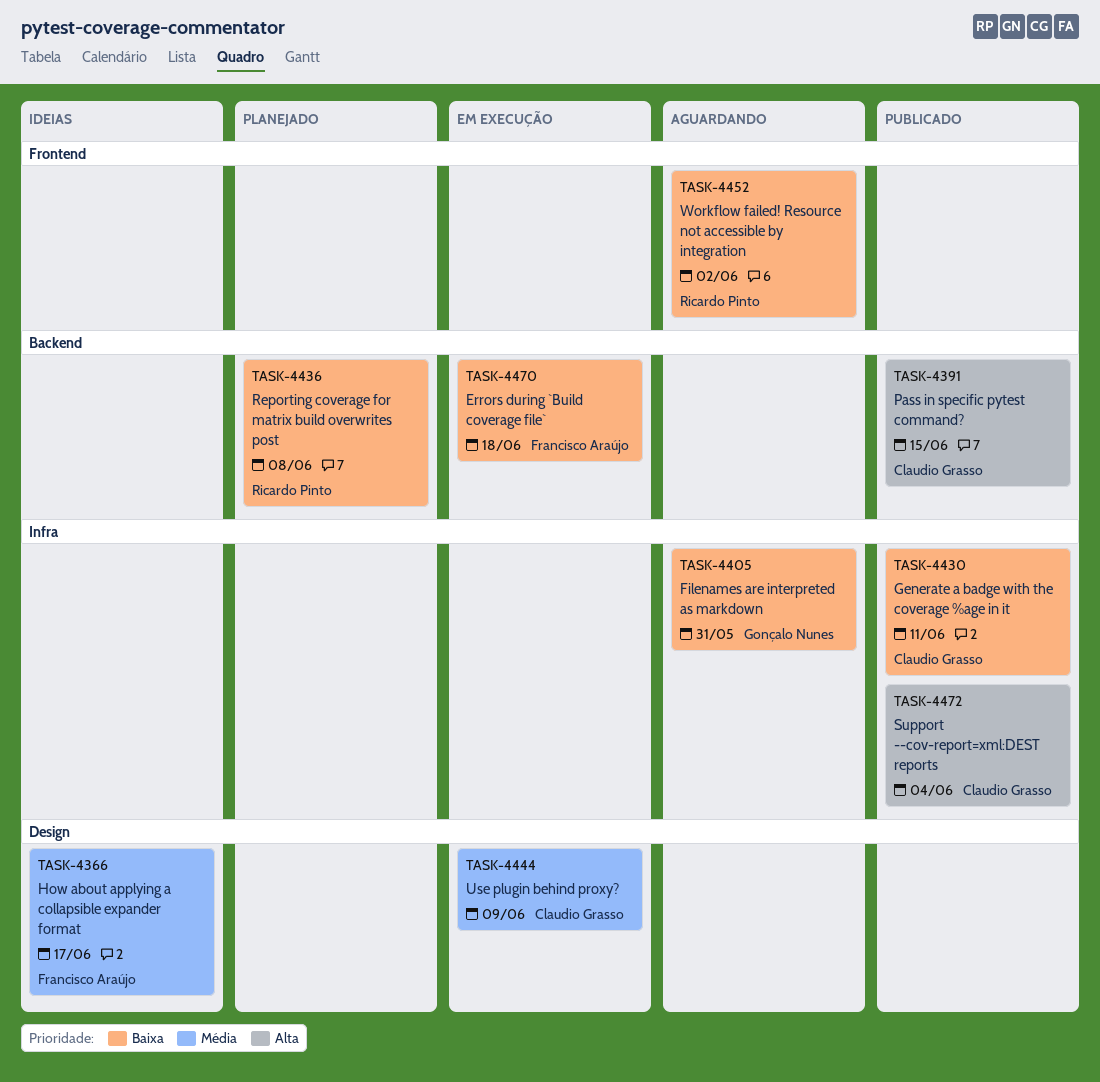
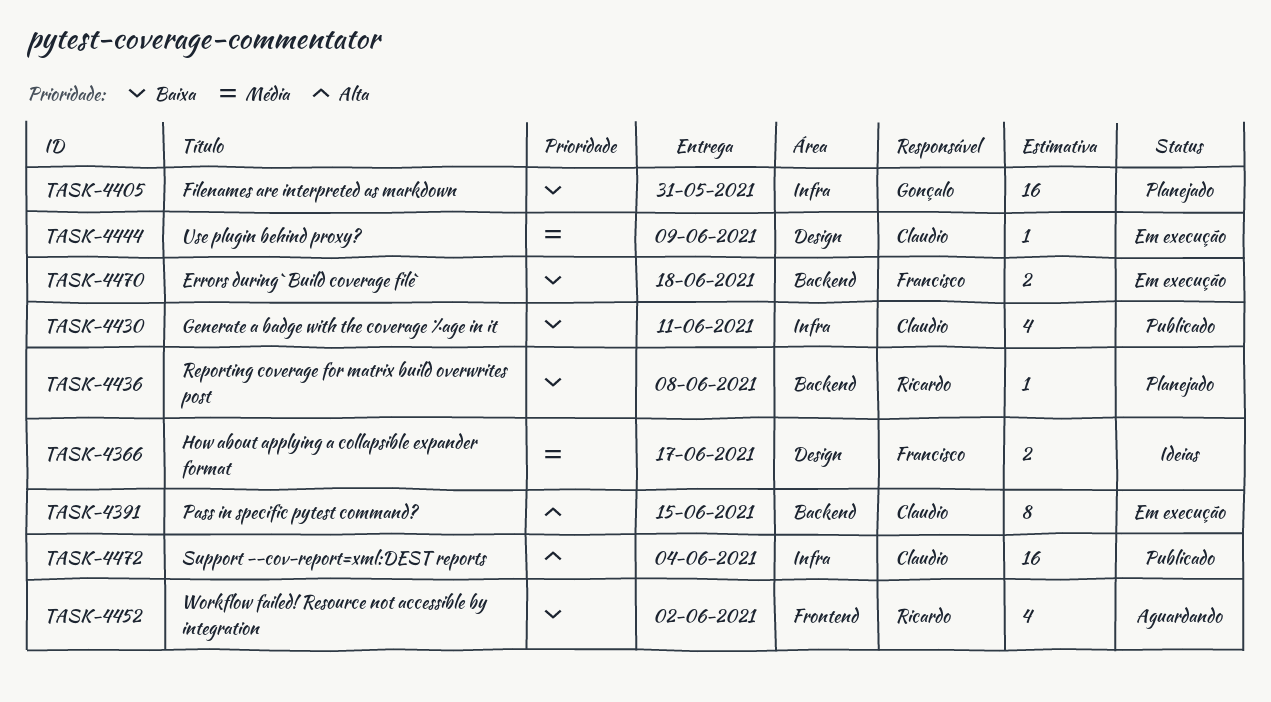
TASK-4391, status: Publicado -> Em execução
TASK-4405, status: Aguardando -> Planejado

